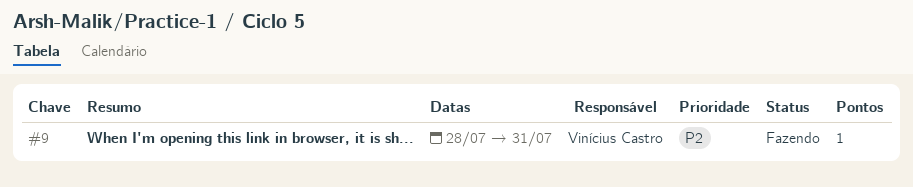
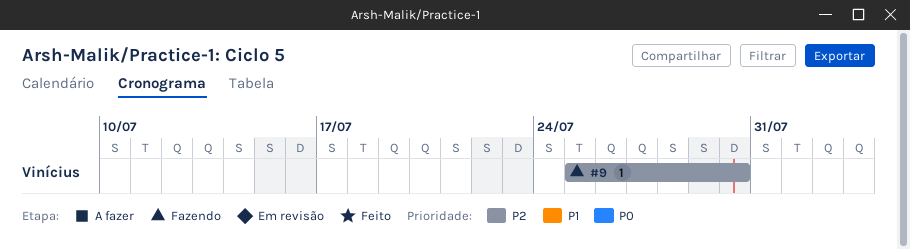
#9, start: Jul 28 -> Jul 25
#9, due: Jul 31 -> Jul 30

